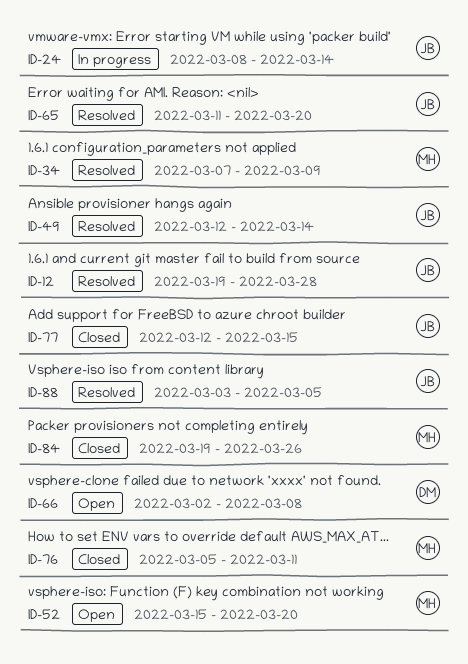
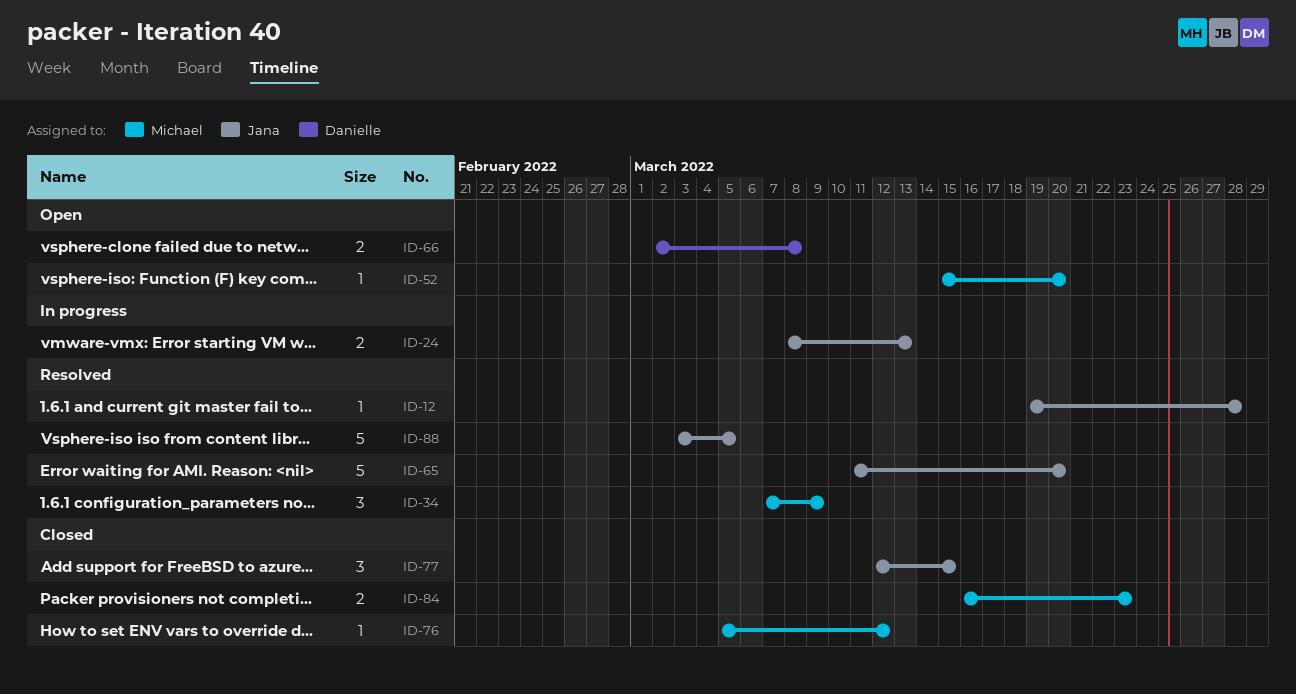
ID-24, due: Mar 14 -> Mar 13
ID-49: present -> none
ID-76, due: Mar 11 -> Mar 12
ID-84, start: Mar 19 -> Mar 16
ID-84, due: Mar 26 -> Mar 23

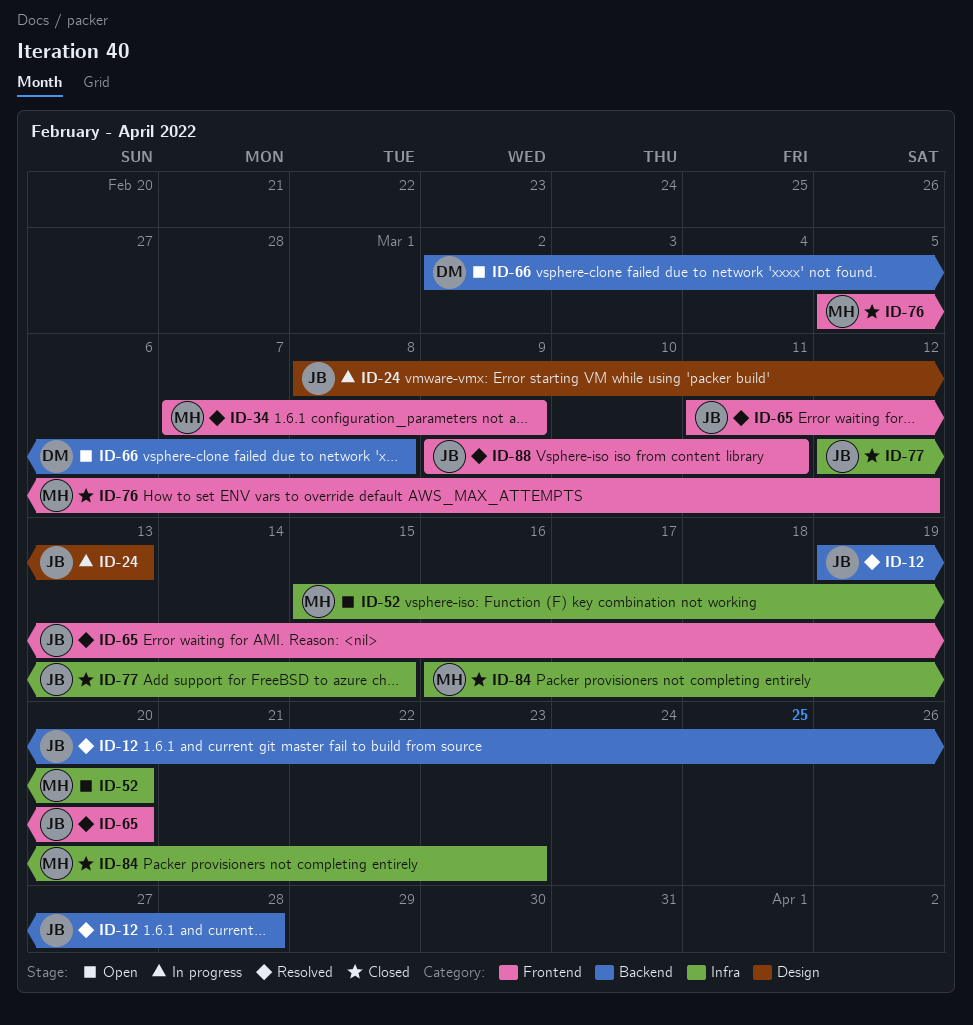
ID-88, start: Mar 3 -> Mar 9
ID-88, due: Mar 5 -> Mar 11

